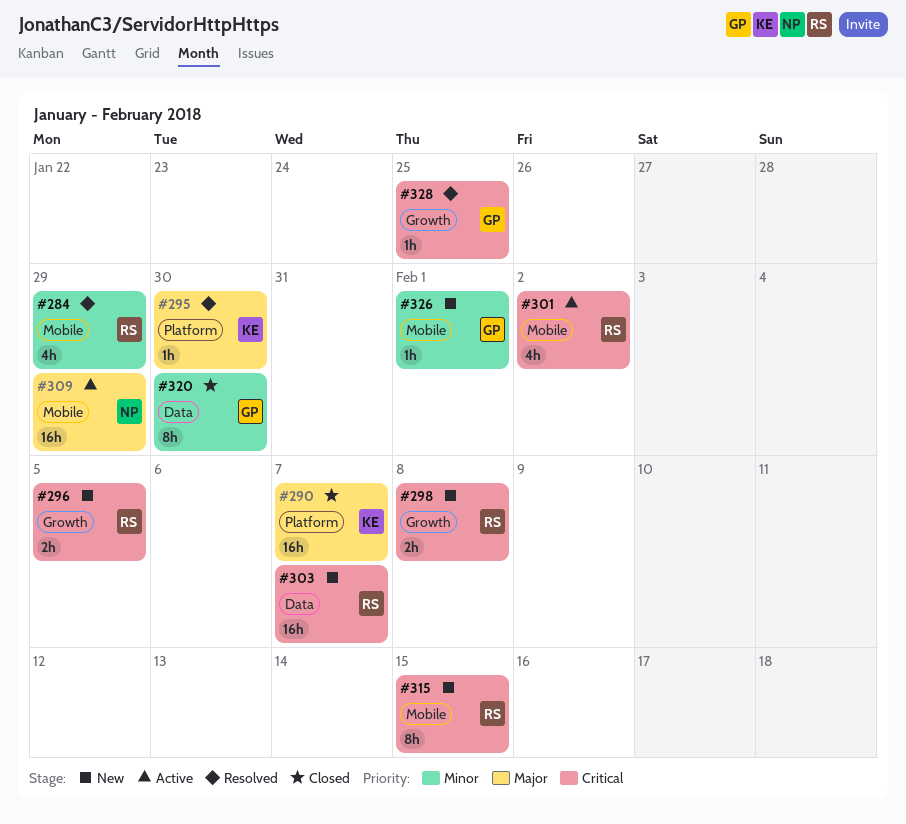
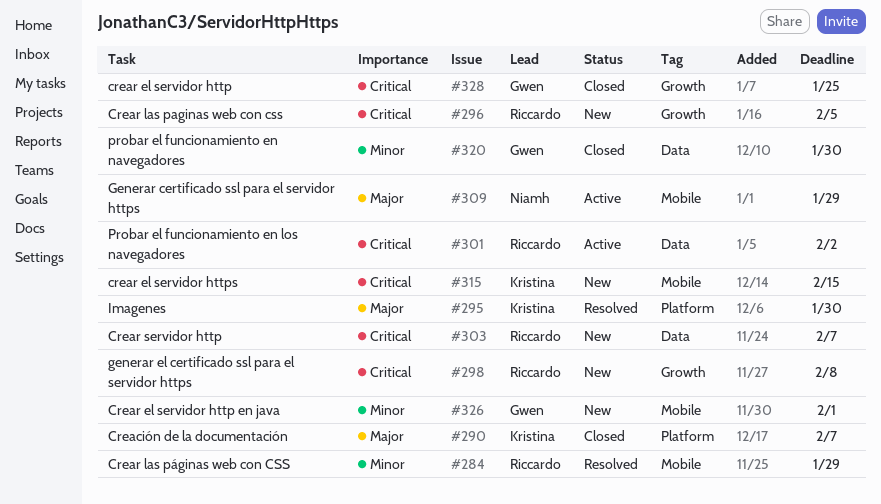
#301, label: Mobile -> Data
#315, owner: Riccardo -> Kristina
#328, status: Resolved -> Closed

